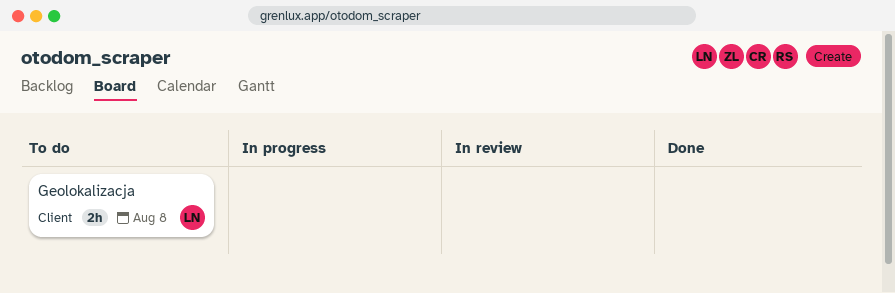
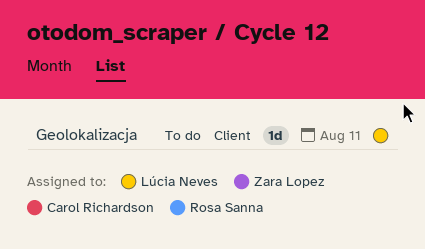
Geolokalizacja, estimate: 2h -> 1d
Geolokalizacja, due: Aug 8 -> Aug 11

